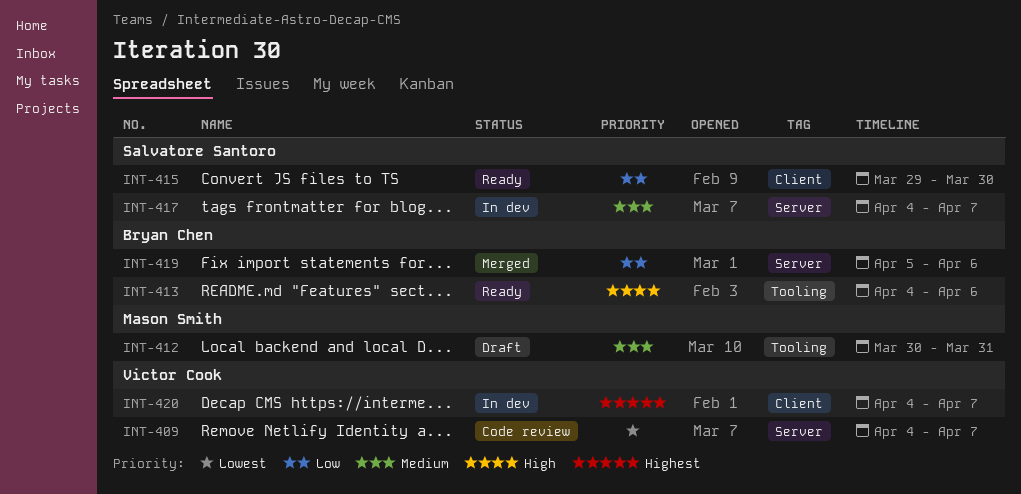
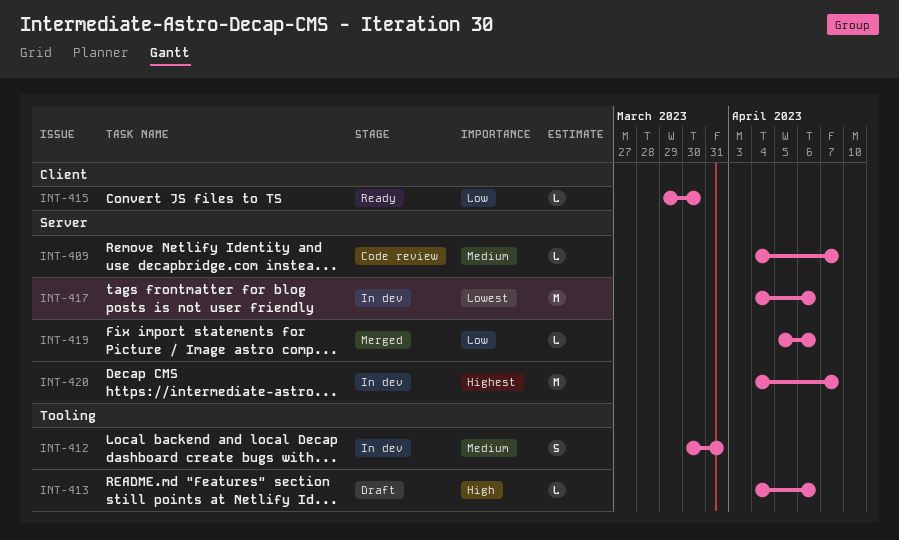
INT-409, priority: Lowest -> Medium
INT-412, status: Draft -> In dev
INT-413, status: Ready -> Draft
INT-417, priority: Medium -> Lowest
INT-417, due: Apr 7 -> Apr 6
INT-420, label: Client -> Server

